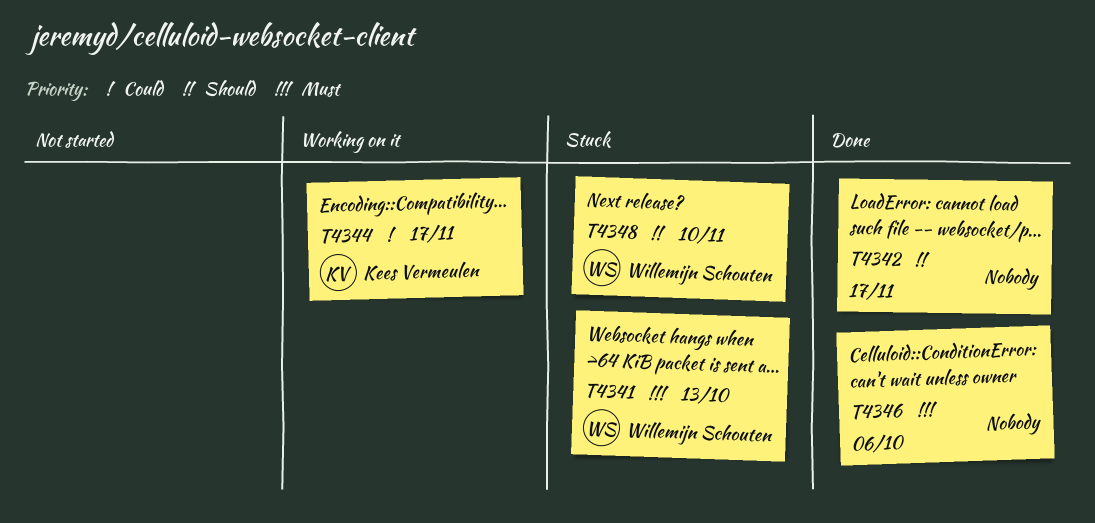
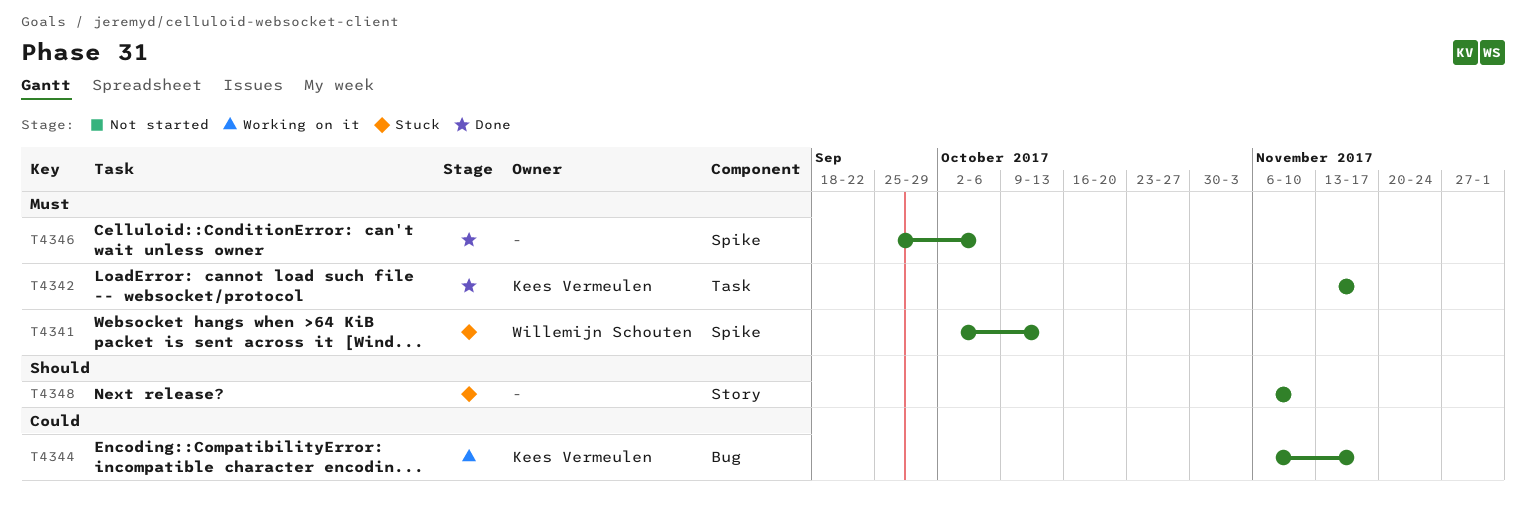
T4342, owner: none -> Kees Vermeulen
T4342, priority: Should -> Must
T4348, owner: Willemijn Schouten -> none

